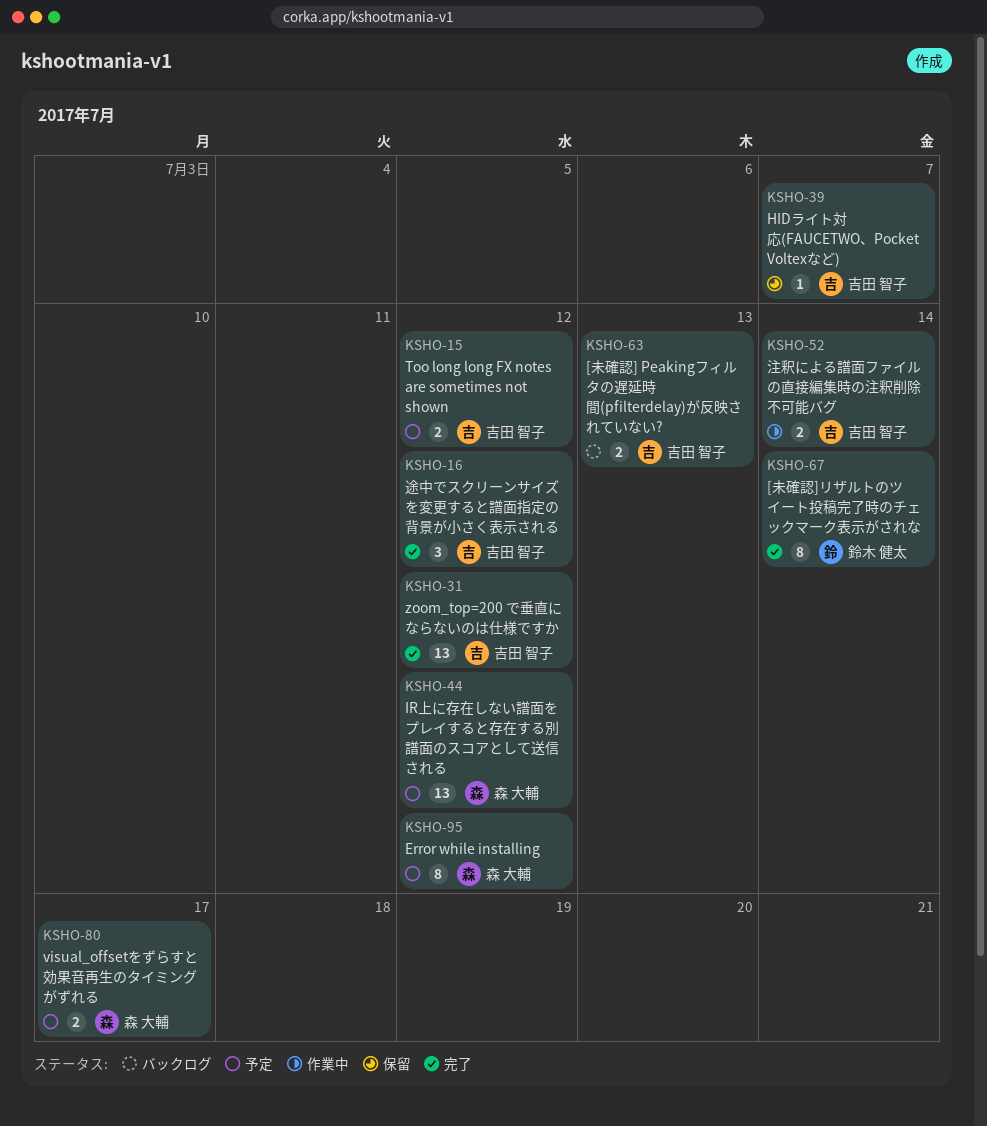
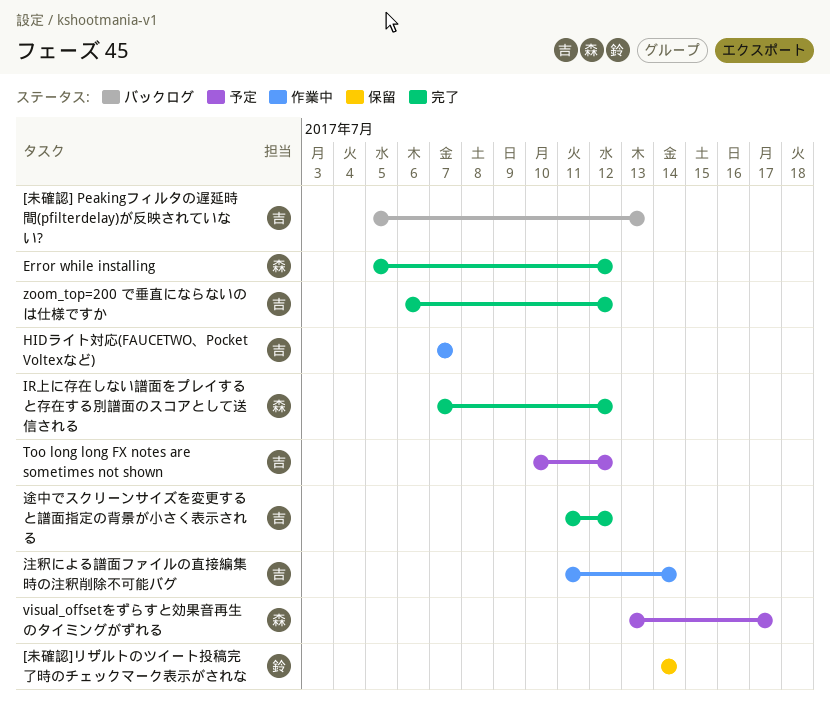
[未確認]リザルトのツイート投稿完了時のチェックマーク表示がされな, status: 完了 -> 保留
Error while installing, status: 予定 -> 完了
HIDライト対応(FAUCETWO、Pocket Voltexなど), status: 保留 -> 作業中
IR上に存在しない譜面をプレイすると存在する別譜面のスコアとして送信される, status: 予定 -> 完了

